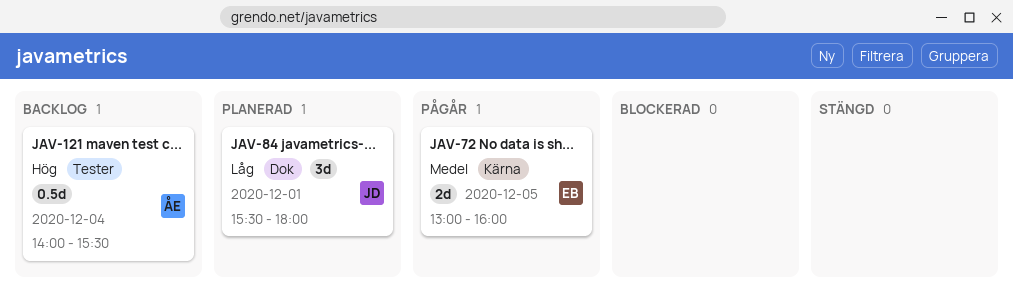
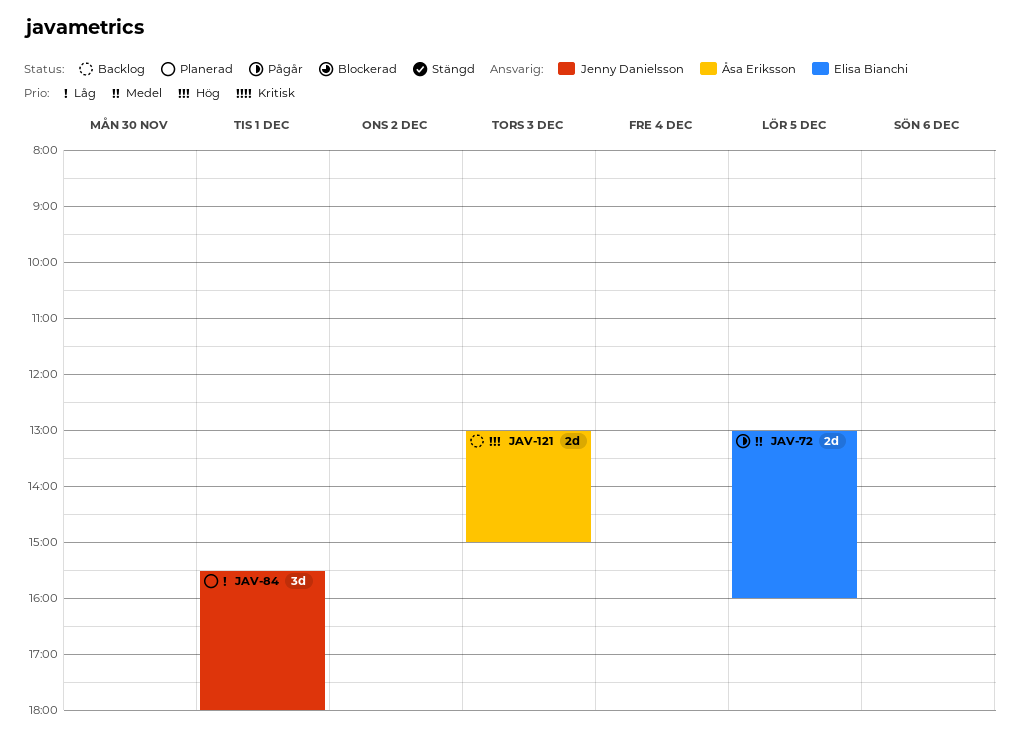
JAV-121, estimate: 0.5d -> 2d
JAV-121, day: Dec 4 -> Dec 3
JAV-121, begins: 14:00 -> 13:00
JAV-121, ends: 15:30 -> 15:00

